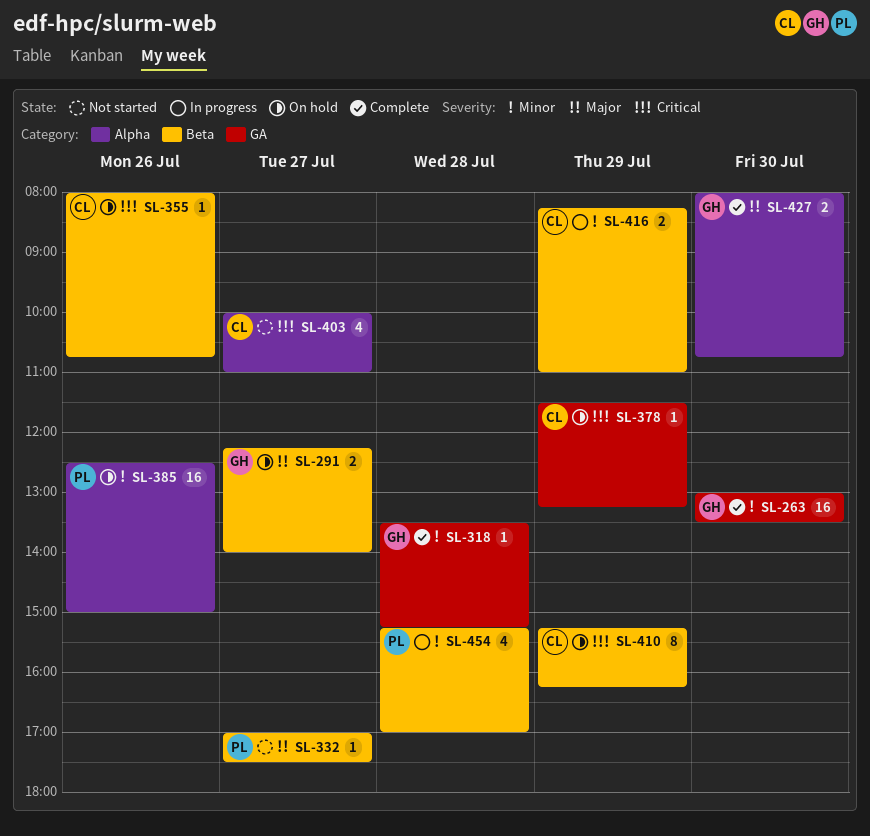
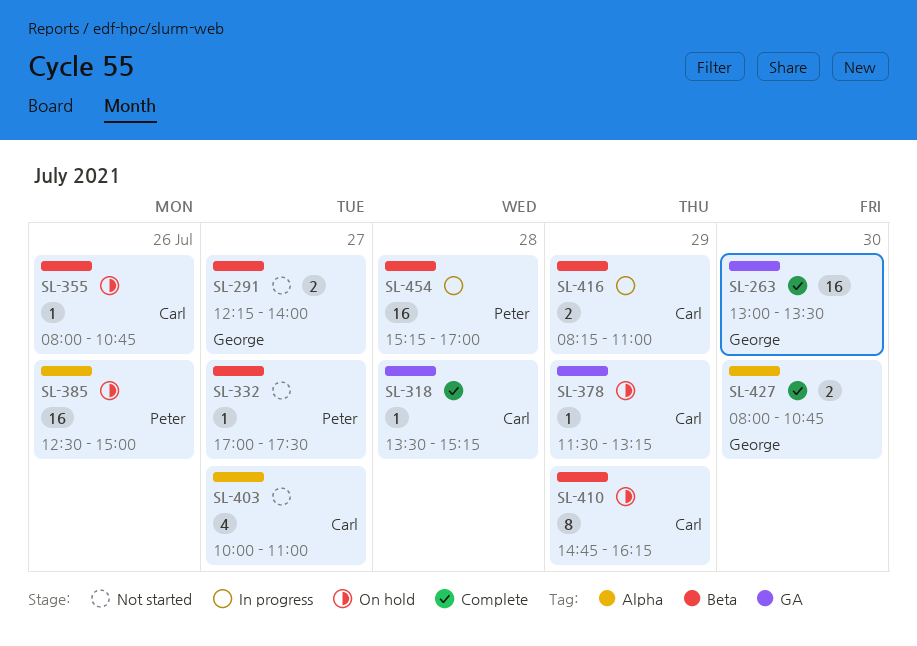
SL-291, status: On hold -> Not started
SL-318, owner: George -> Carl
SL-410, begins: 15:15 -> 14:45
SL-454, estimate: 4 -> 16

